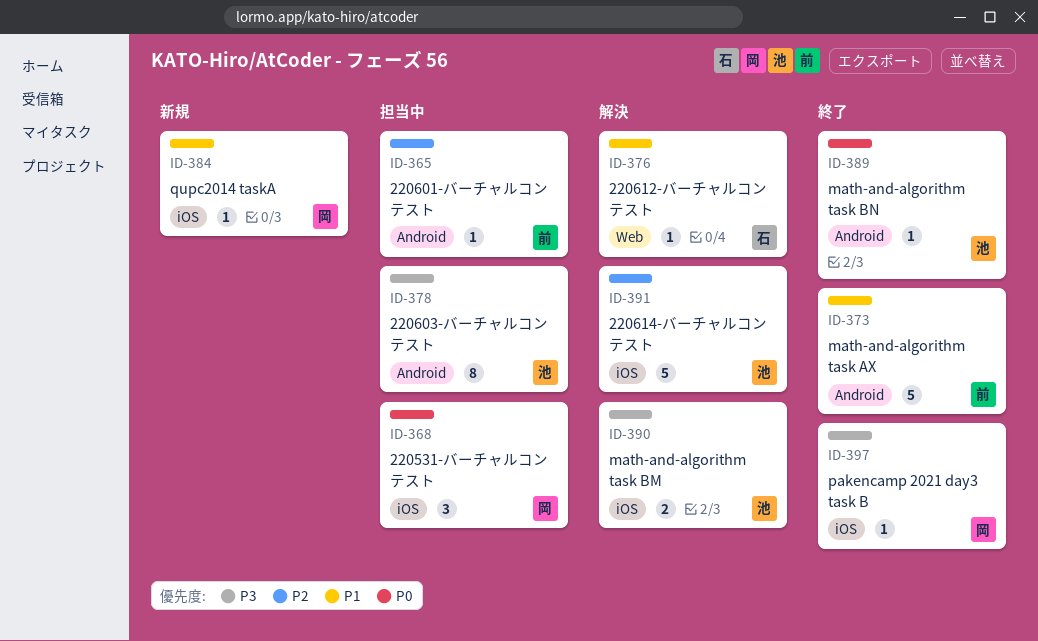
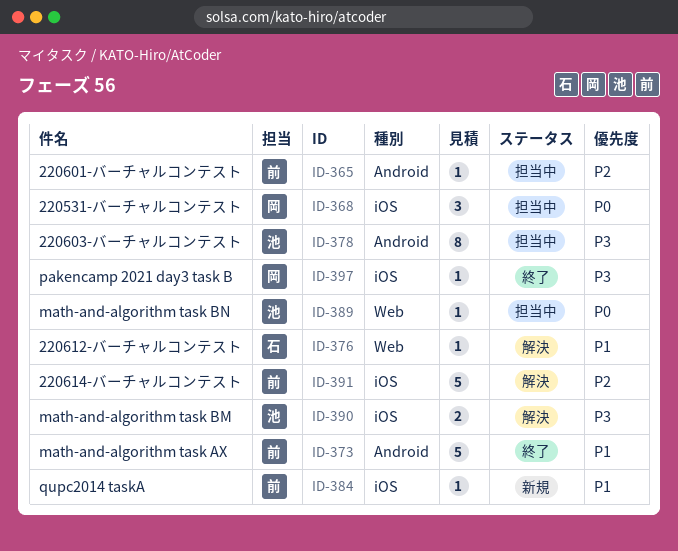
ID-384, owner: 岡 -> 前
ID-389, status: 終了 -> 担当中
ID-389, label: Android -> Web
ID-391, owner: 池 -> 前

